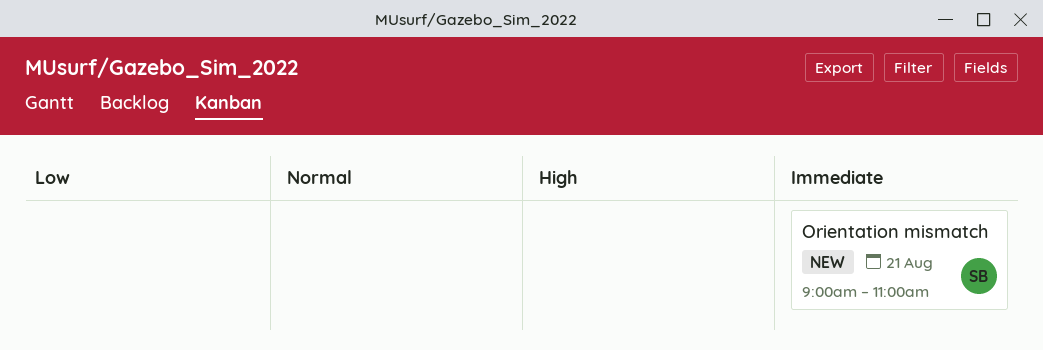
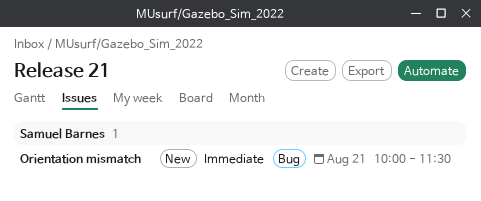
Orientation mismatch, begins: 09:00 -> 10:00
Orientation mismatch, ends: 11:00 -> 11:30

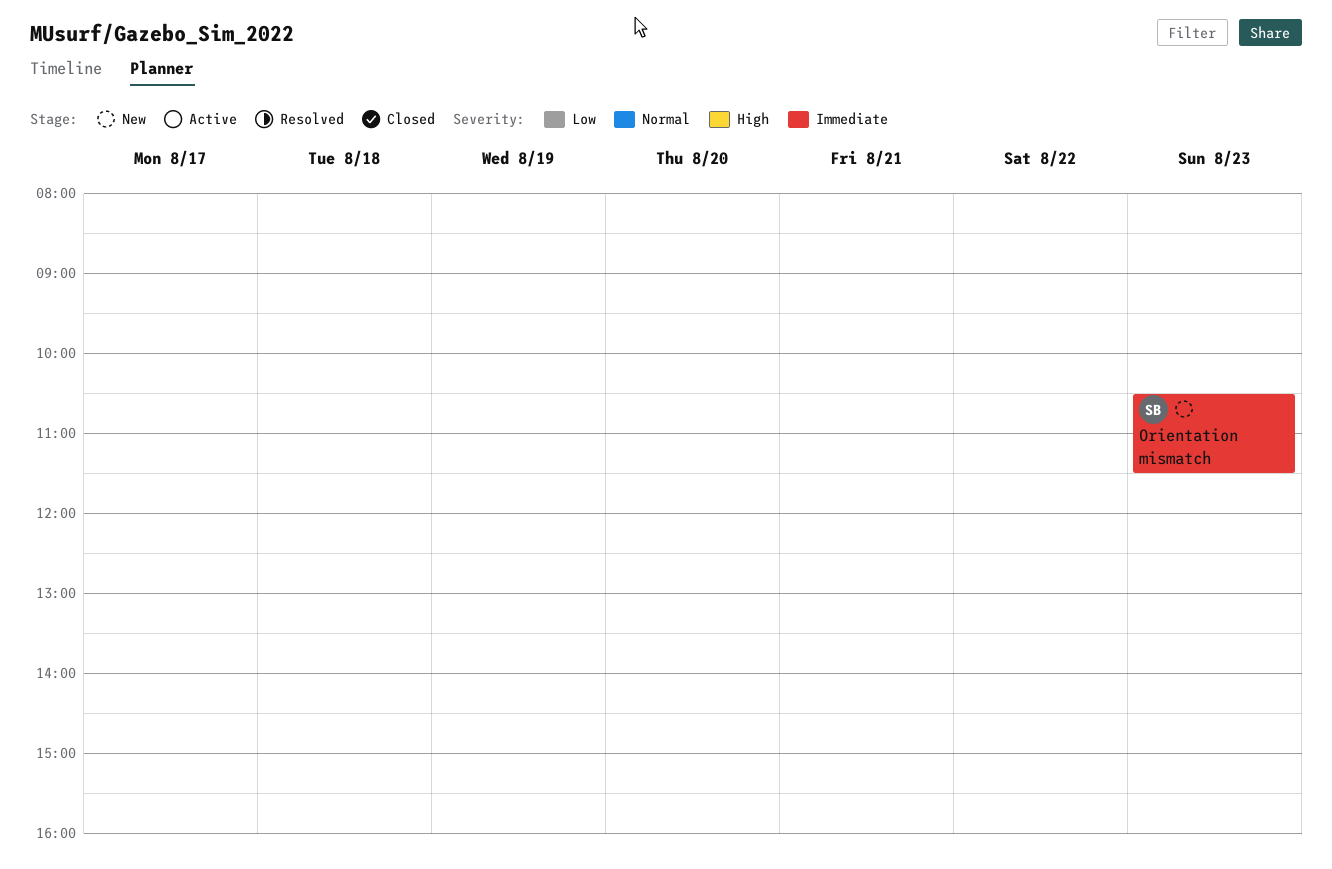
Orientation mismatch, day: Aug 21 -> Aug 23
Orientation mismatch, begins: 10:00 -> 10:30

